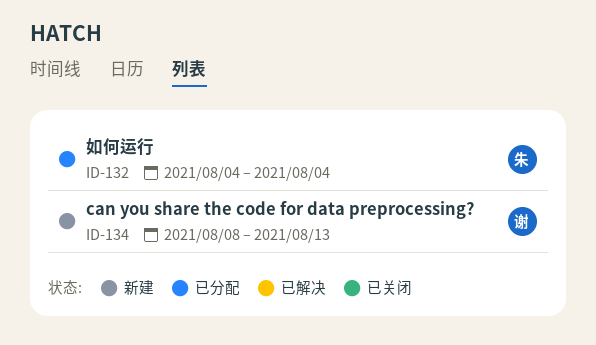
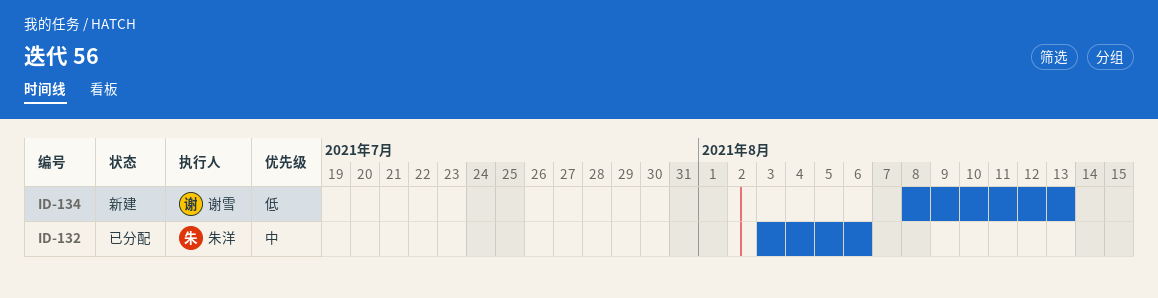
ID-132, start: Aug 4 -> Aug 3
ID-132, due: Aug 4 -> Aug 6

